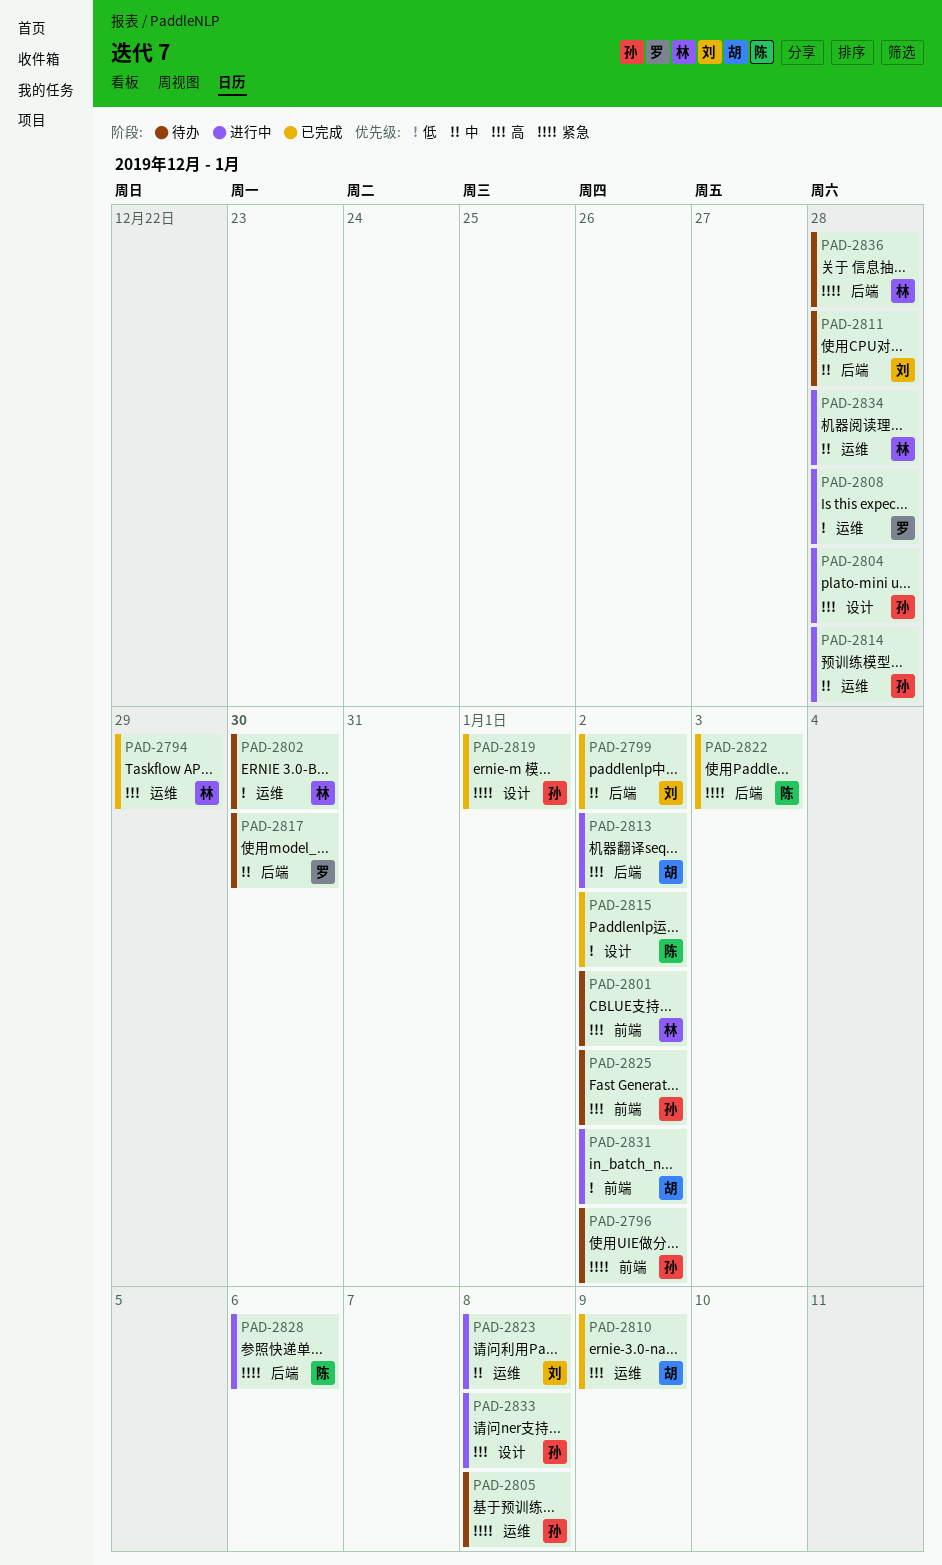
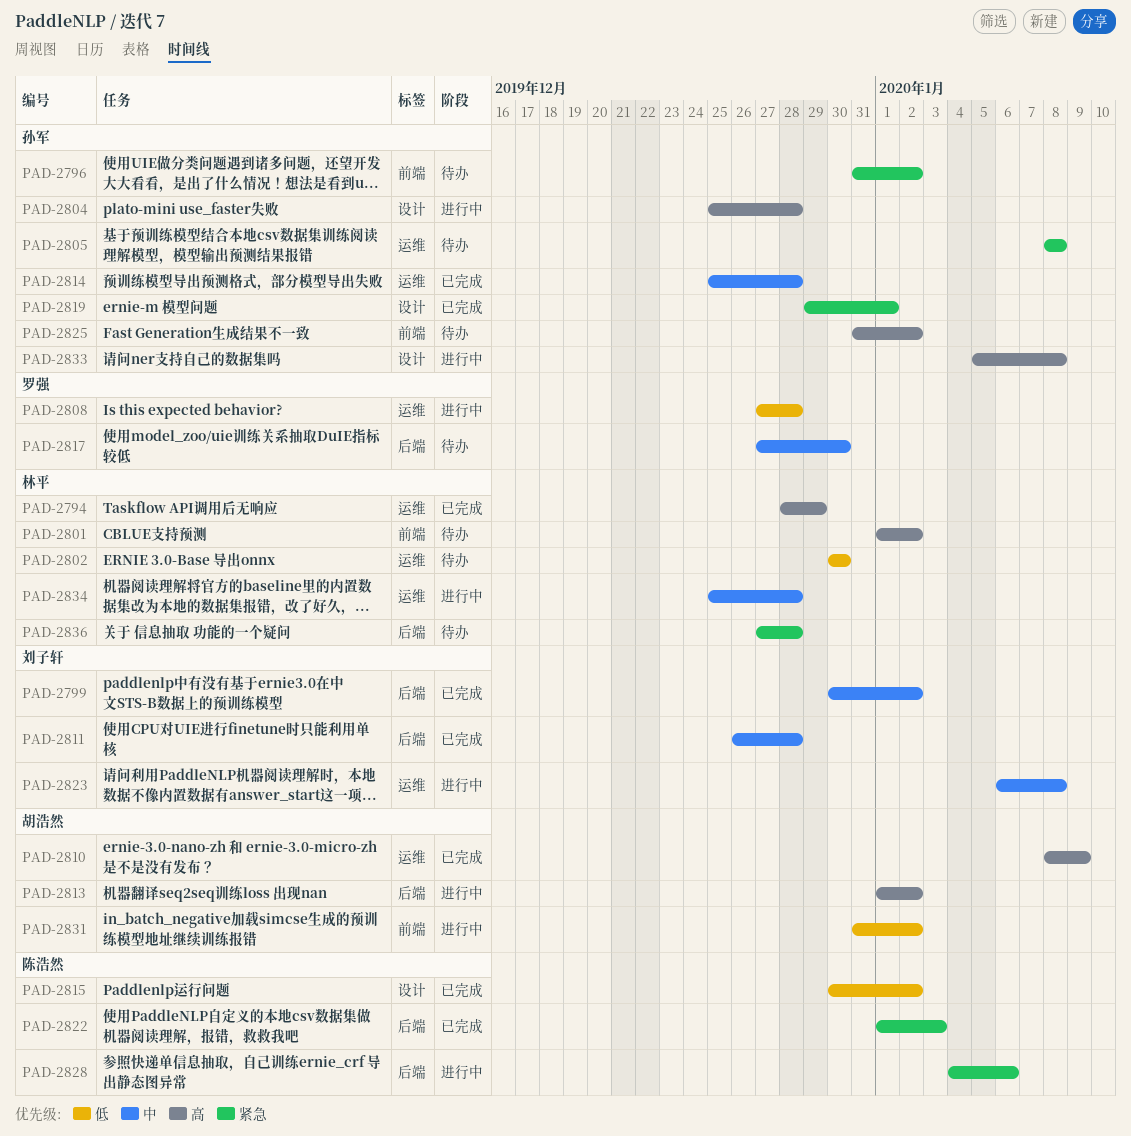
PAD-2811, status: 待办 -> 已完成
PAD-2814, status: 进行中 -> 已完成

